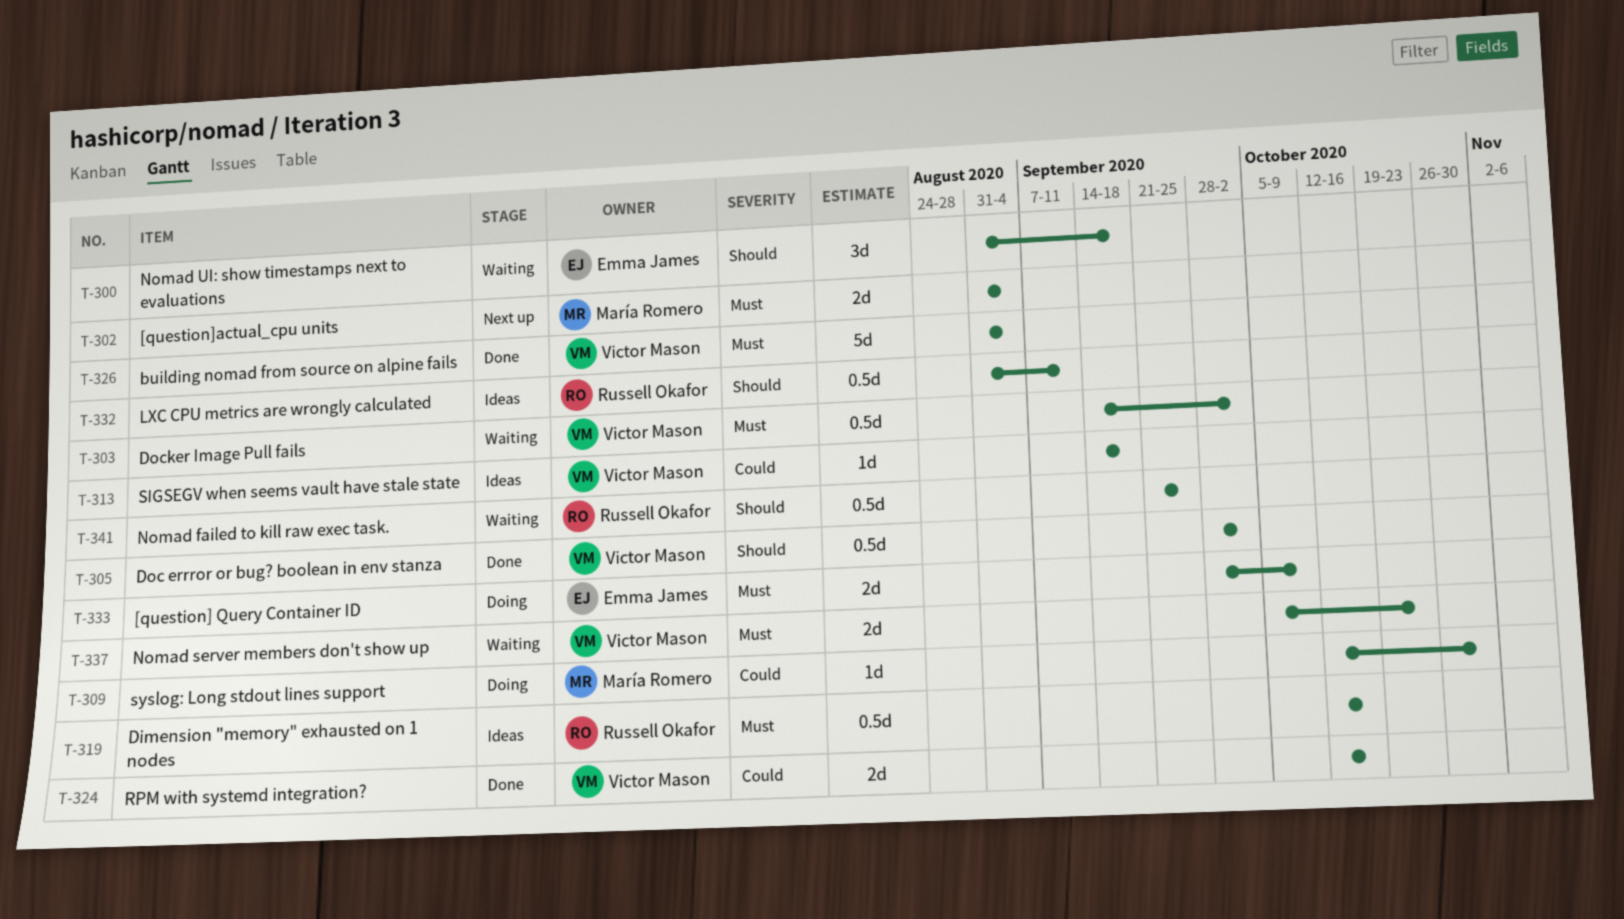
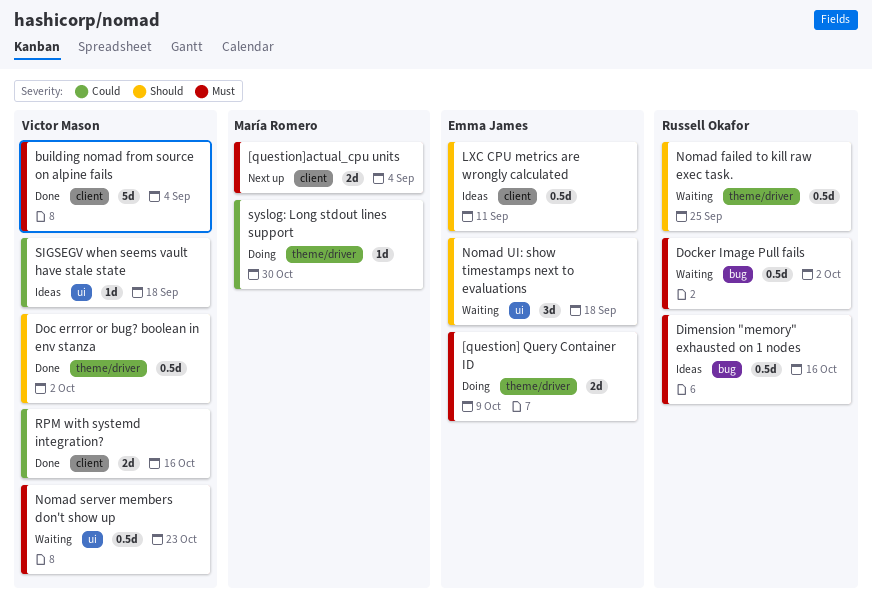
Docker Image Pull fails, owner: Victor Mason -> Russell Okafor
LXC CPU metrics are wrongly calculated, owner: Russell Okafor -> Emma James
Nomad server members don't show up, estimate: 2d -> 0.5d

